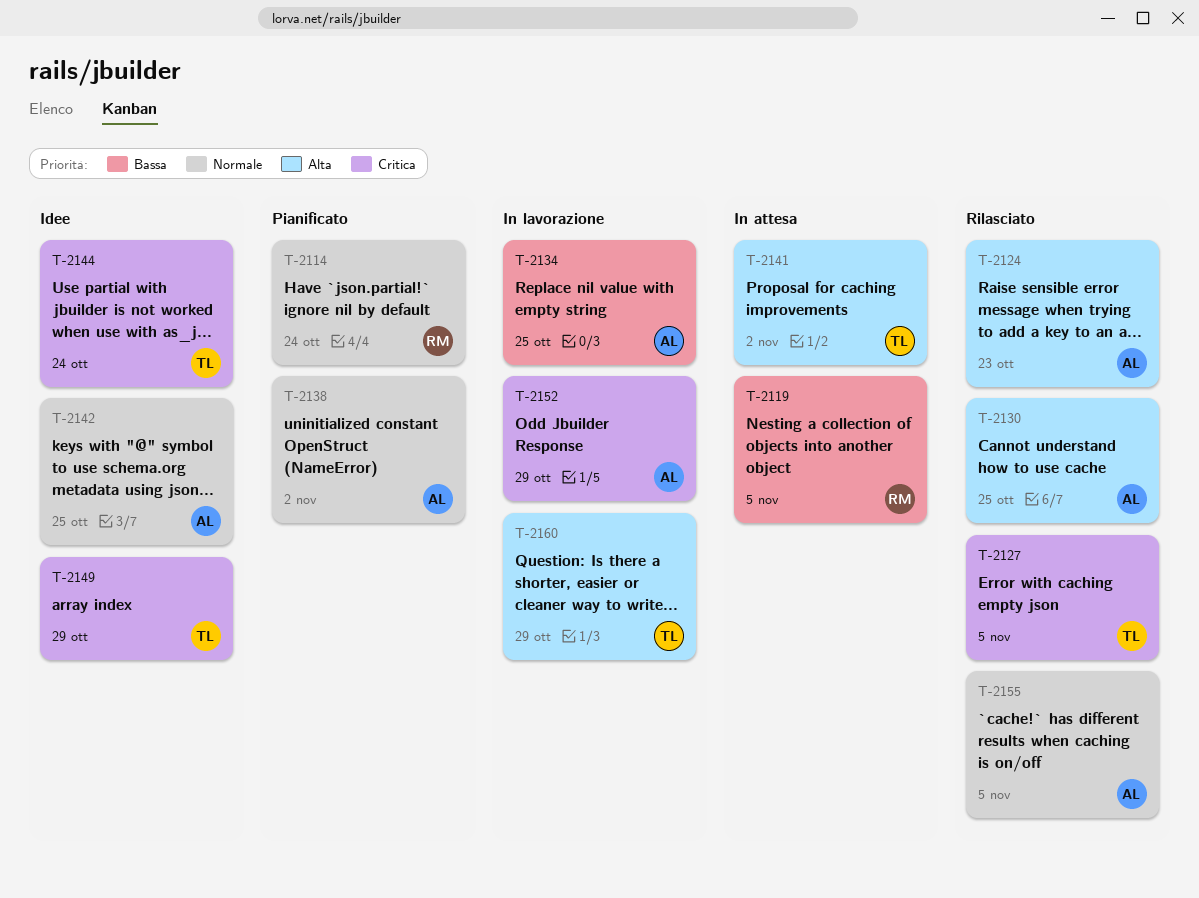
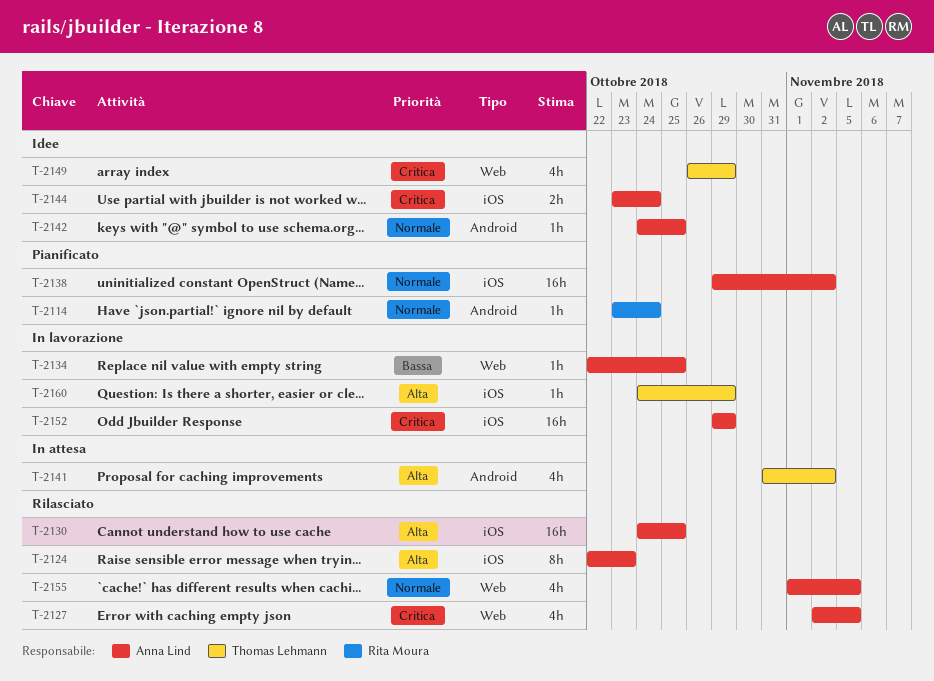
T-2119: present -> none
T-2127, owner: Thomas Lehmann -> Anna Lind
T-2144, owner: Thomas Lehmann -> Anna Lind

